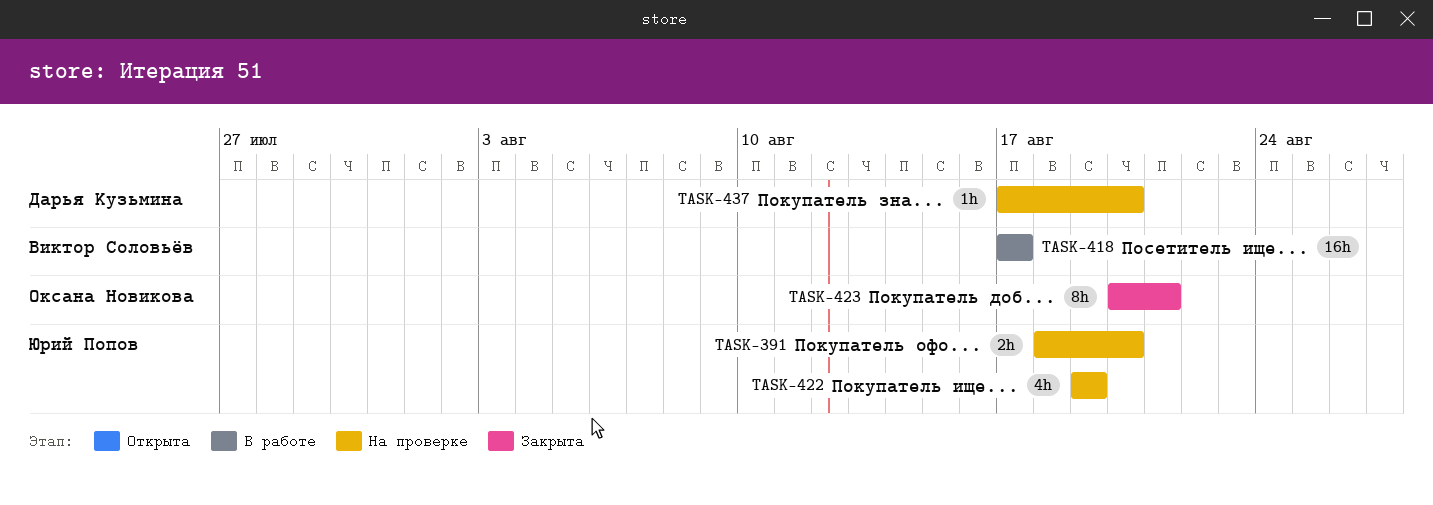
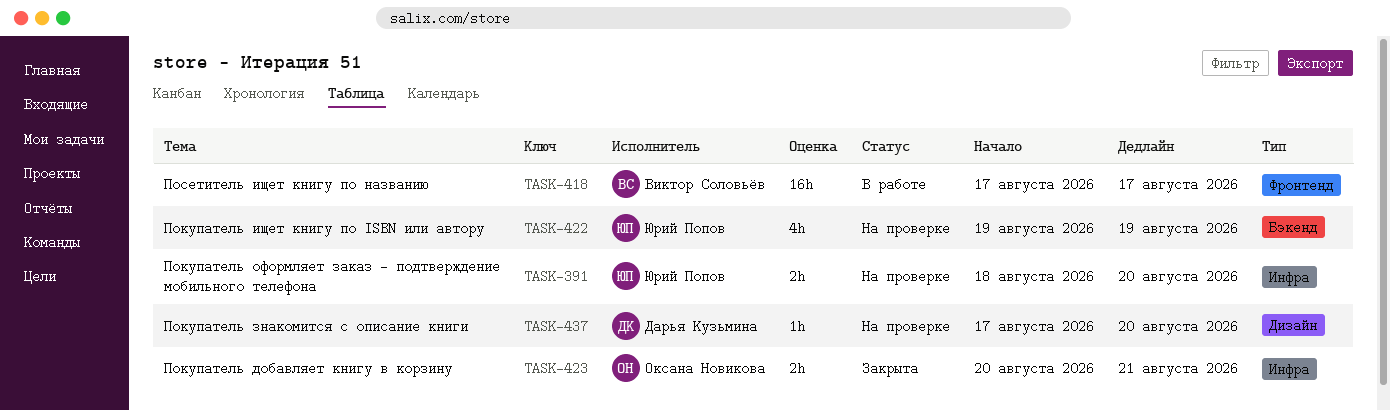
TASK-423, estimate: 8h -> 2h

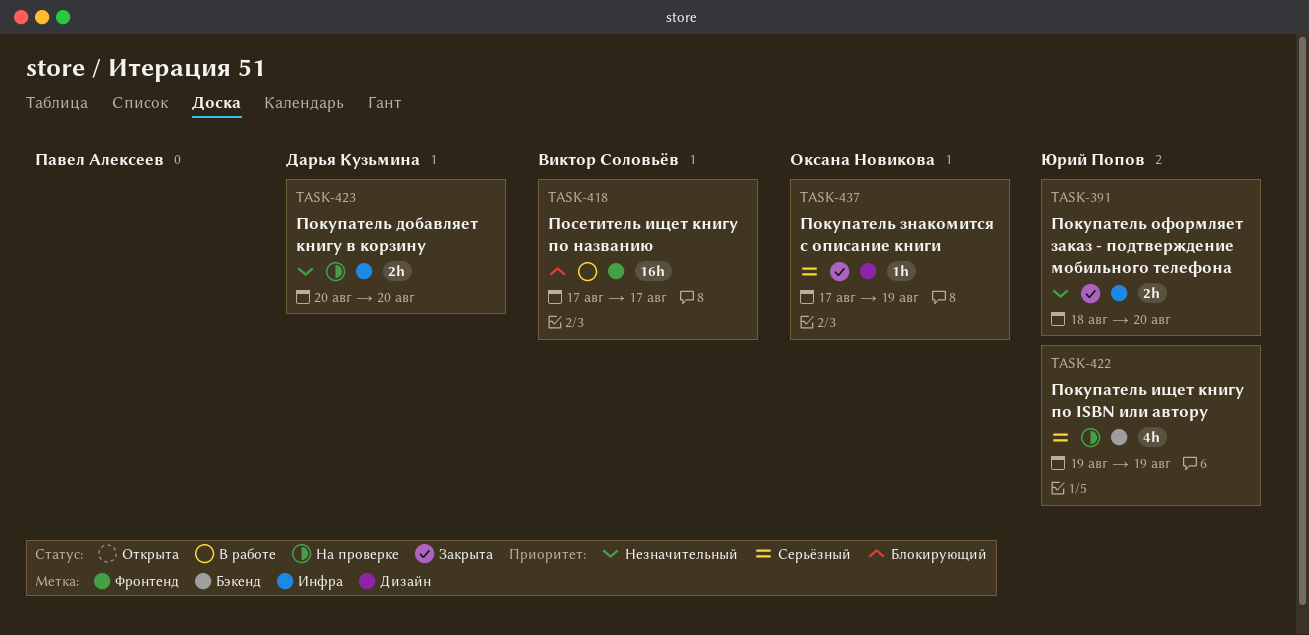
TASK-391, status: На проверке -> Закрыта
TASK-423, status: Закрыта -> На проверке
TASK-423, owner: Оксана Новикова -> Дарья Кузьмина
TASK-423, due: Aug 21 -> Aug 20
TASK-437, status: На проверке -> Закрыта
TASK-437, owner: Дарья Кузьмина -> Оксана Новикова
TASK-437, due: Aug 20 -> Aug 19

